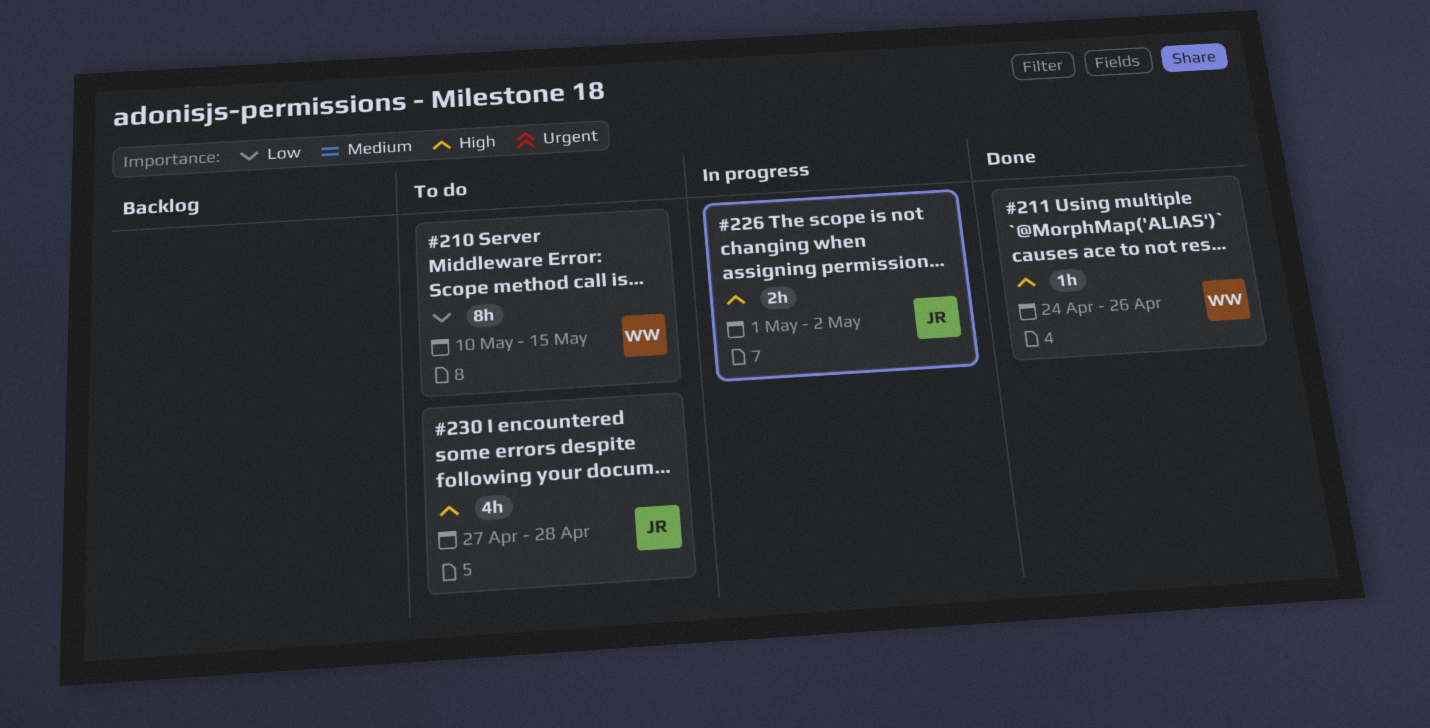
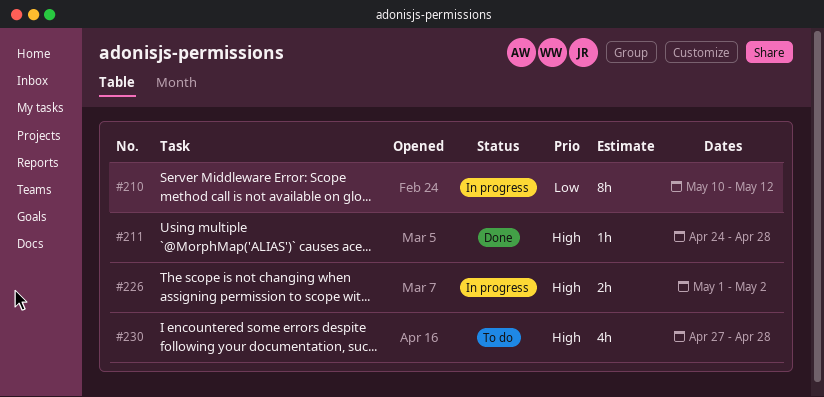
#210, status: To do -> In progress
#210, due: May 15 -> May 12
#211, due: Apr 26 -> Apr 28

